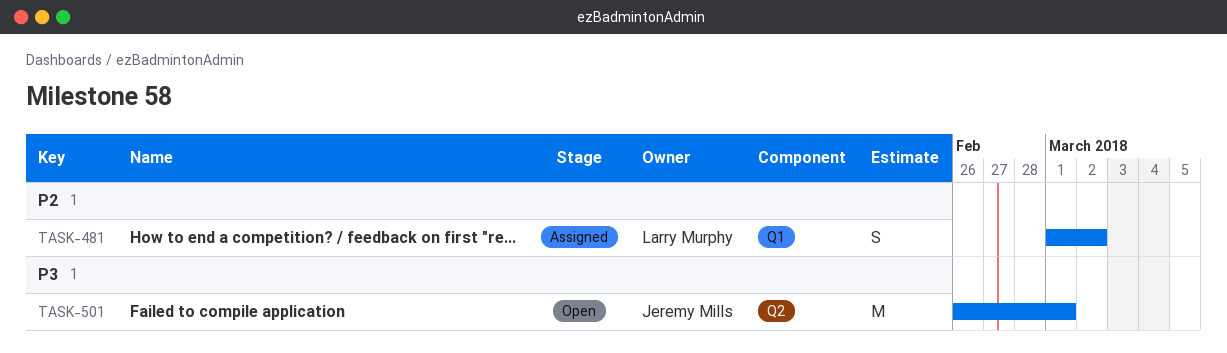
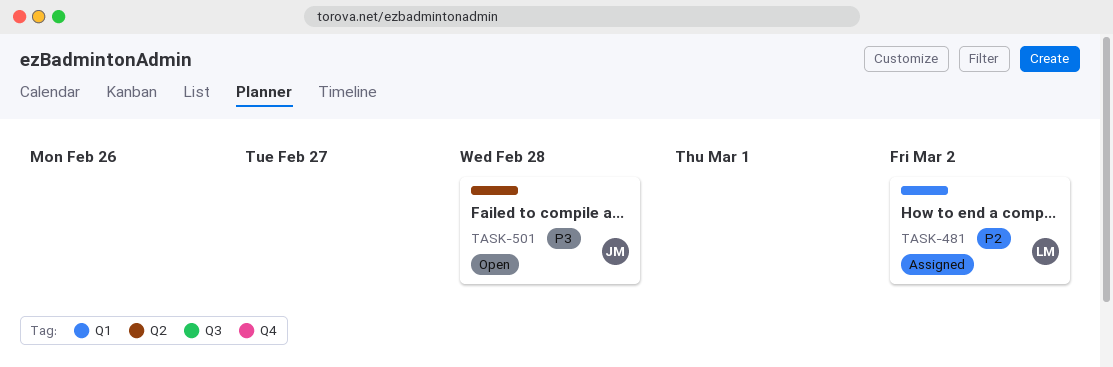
TASK-501, due: Mar 1 -> Feb 28

